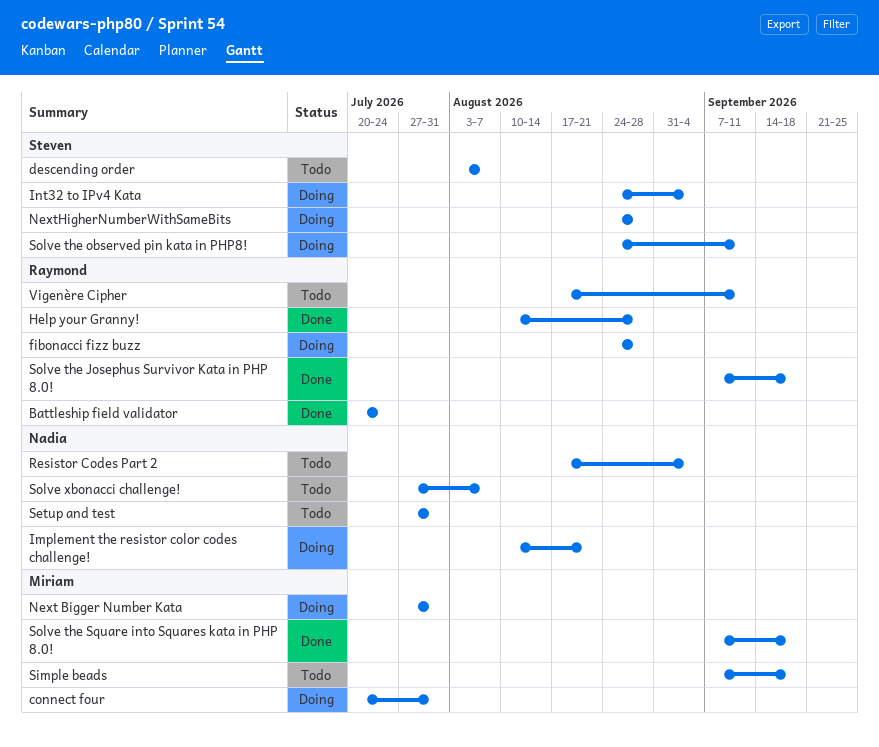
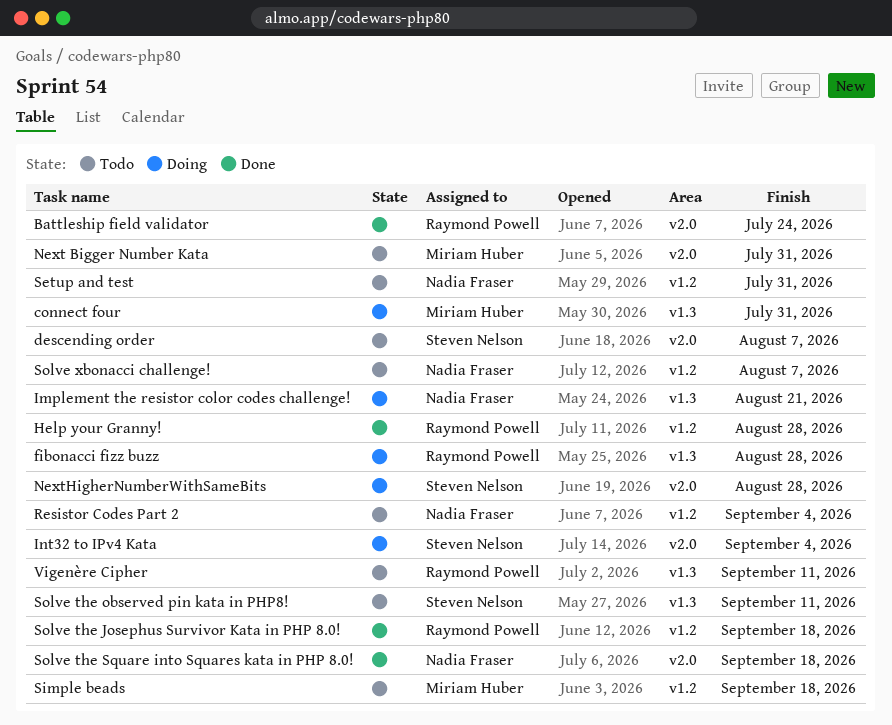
Next Bigger Number Kata, status: Doing -> Todo
Solve the observed pin kata in PHP8!, status: Doing -> Todo
Solve the Square into Squares kata in PHP 8.0!, owner: Miriam Huber -> Nadia Fraser

